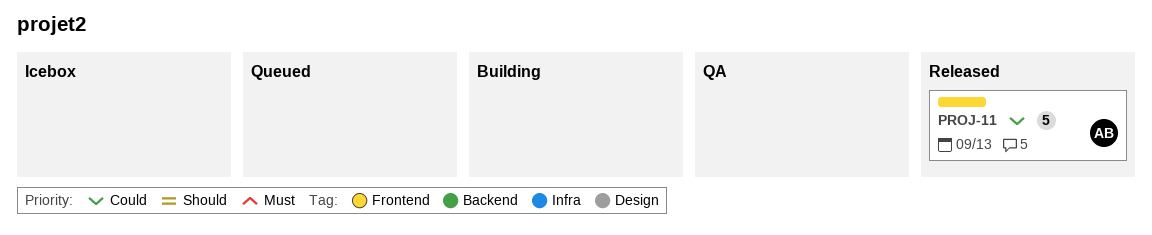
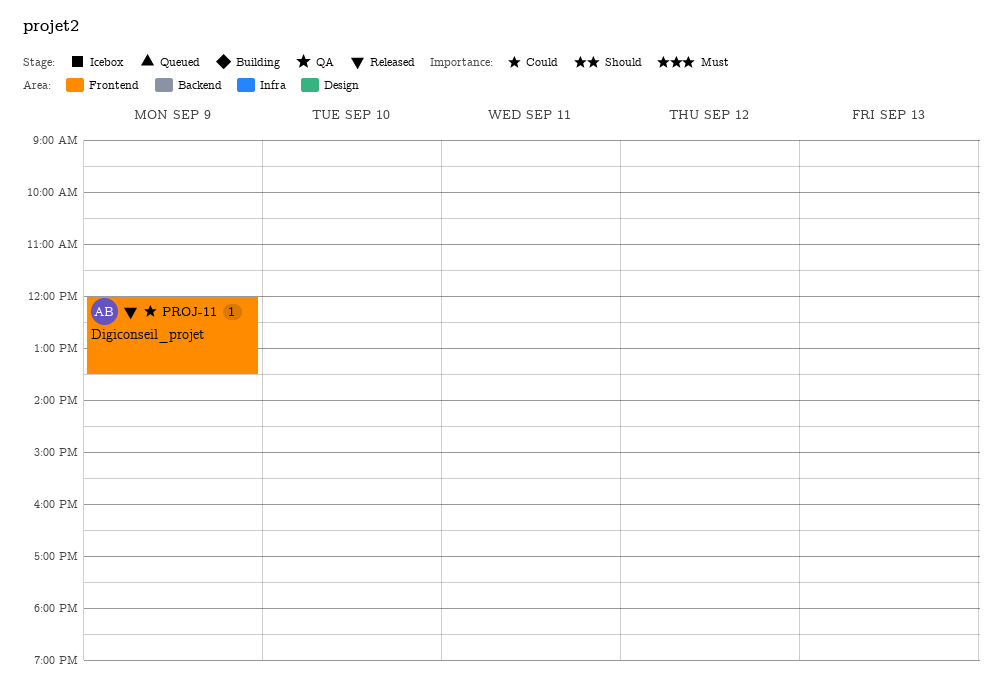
PROJ-11, estimate: 5 -> 1
PROJ-11, day: Sep 13 -> Sep 9

